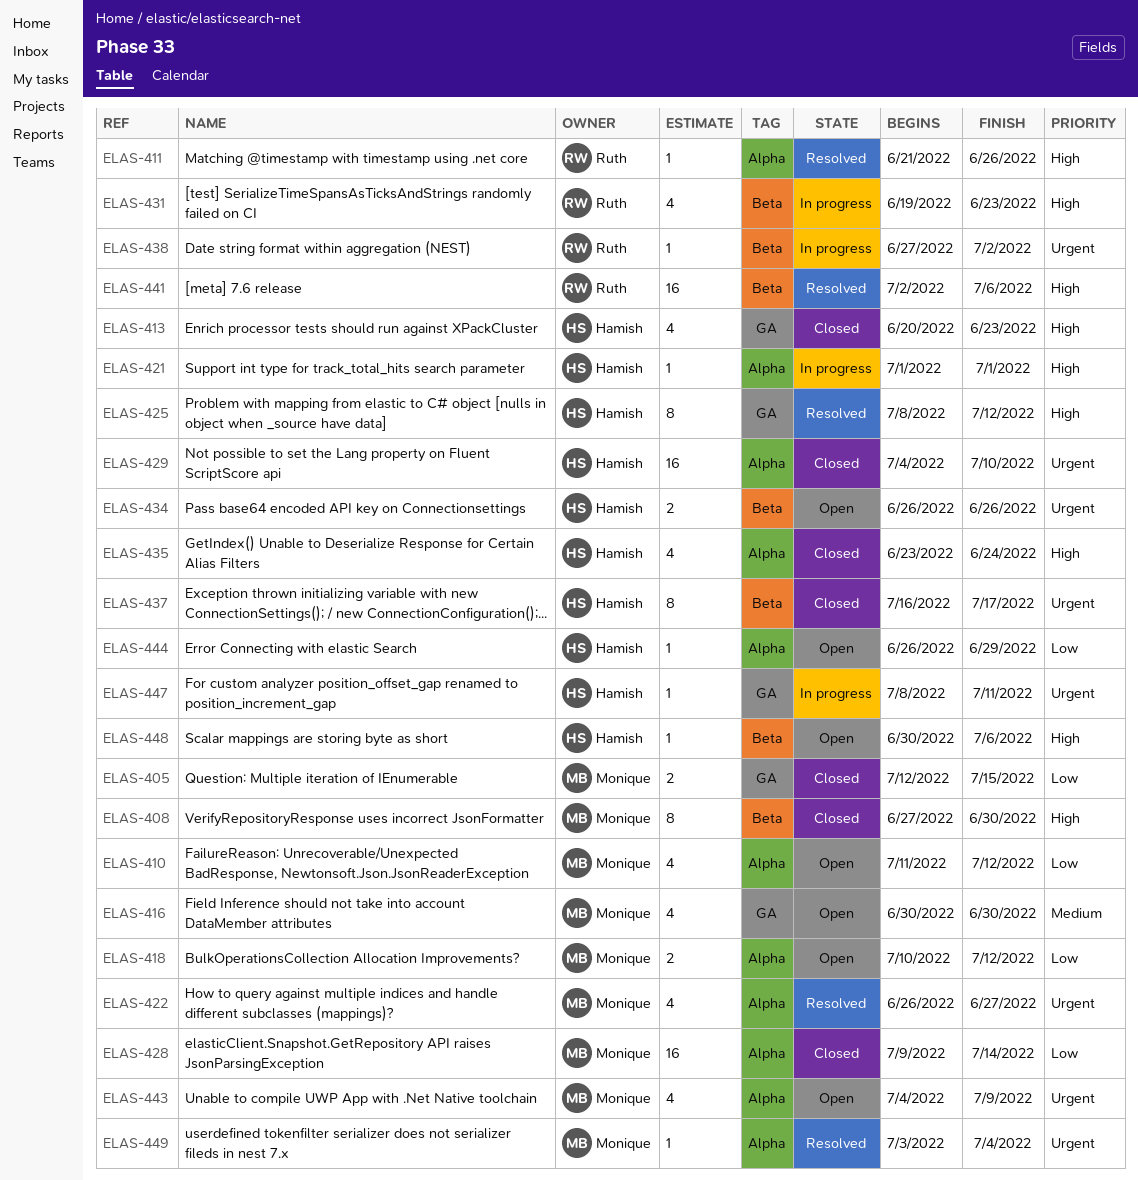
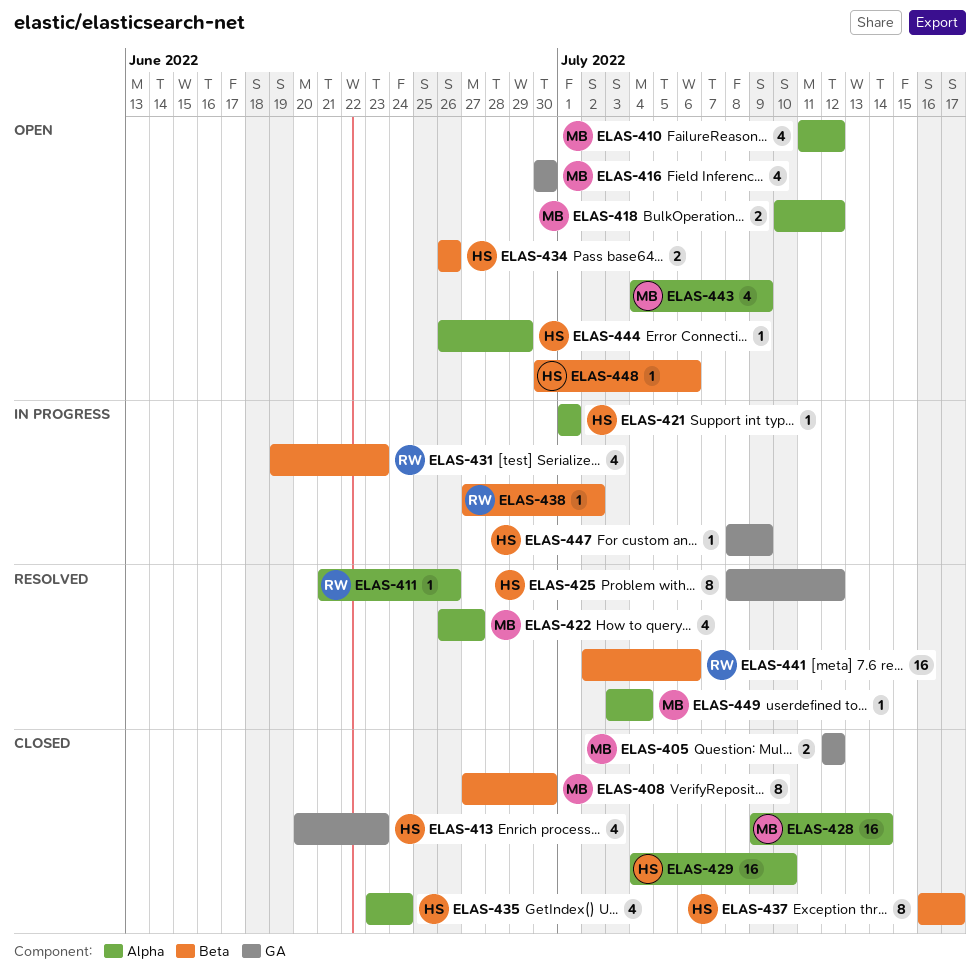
ELAS-405, due: Jul 15 -> Jul 12
ELAS-447, due: Jul 11 -> Jul 9

